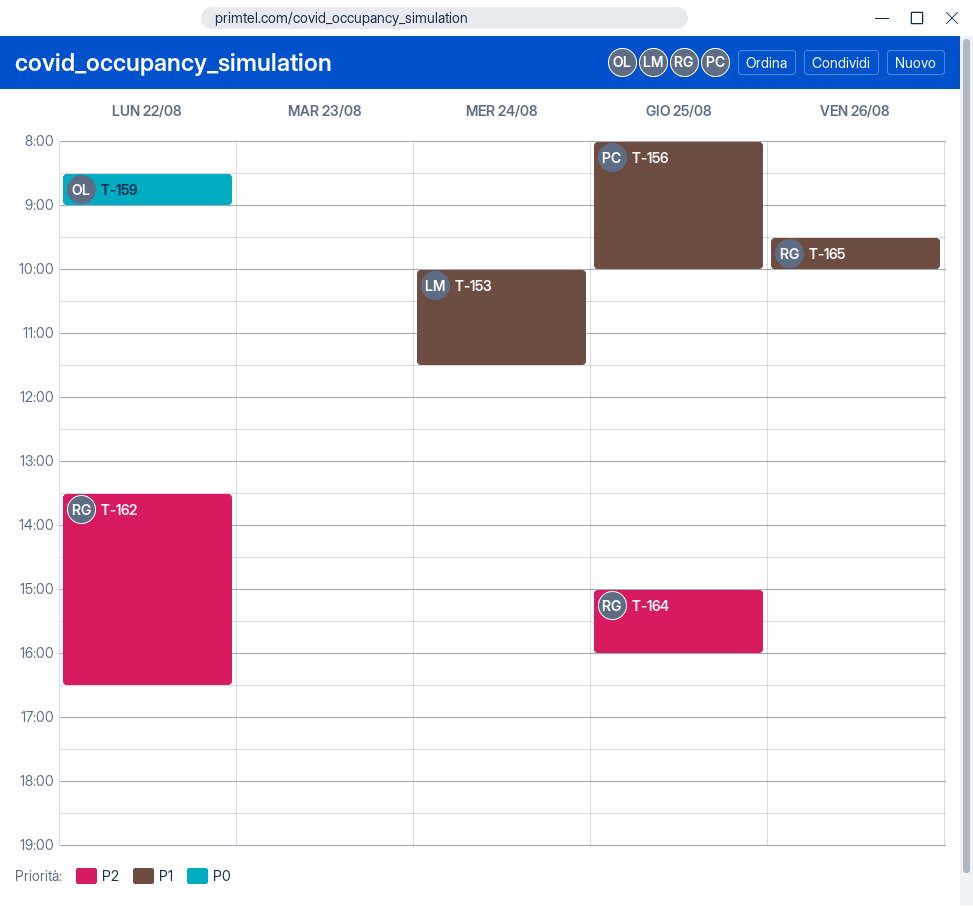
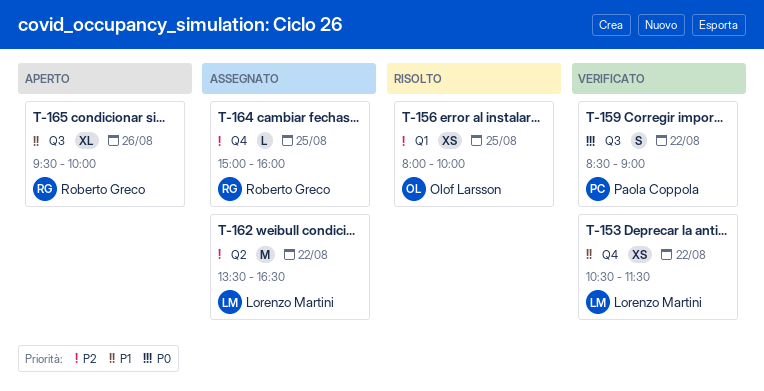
T-153, day: Aug 24 -> Aug 22
T-153, begins: 10:00 -> 10:30
T-156, owner: Paola Coppola -> Olof Larsson
T-156, priority: P1 -> P2
T-159, owner: Olof Larsson -> Paola Coppola
T-162, owner: Roberto Greco -> Lorenzo Martini

